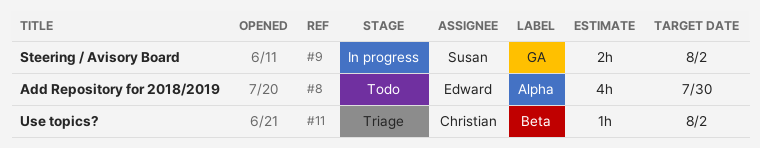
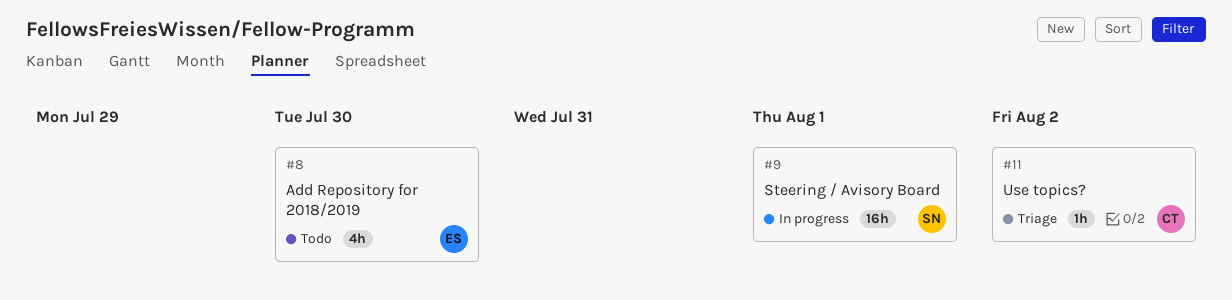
#9, estimate: 2h -> 16h
#9, due: Aug 2 -> Aug 1

